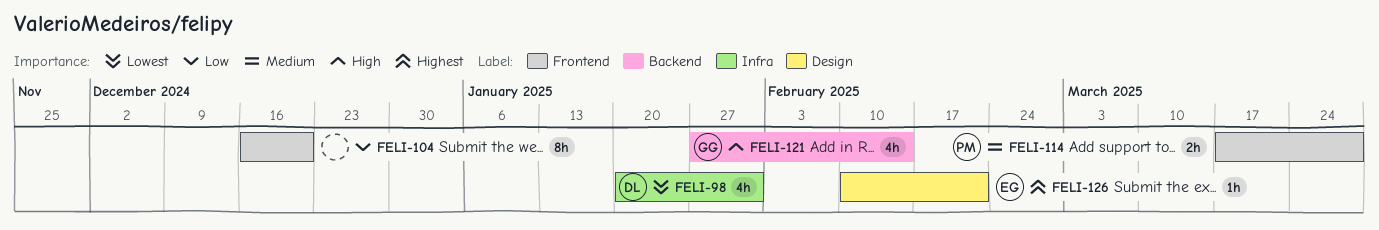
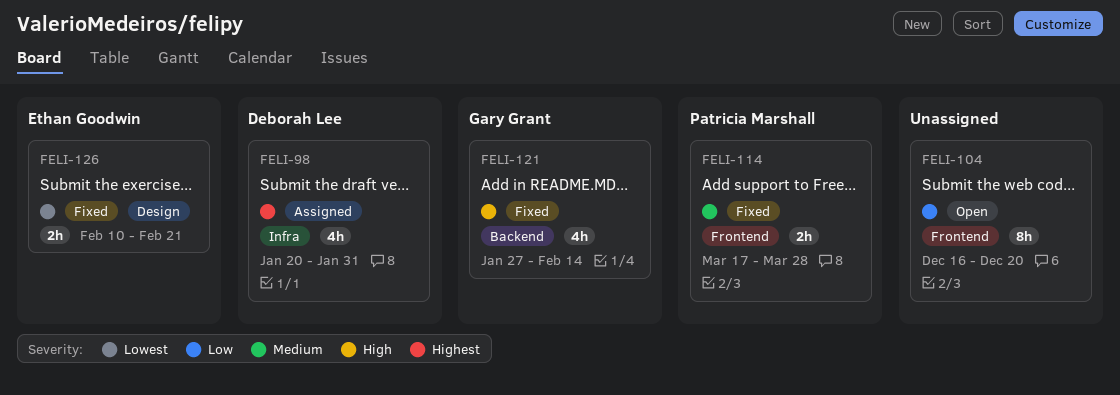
FELI-98, priority: Lowest -> Highest
FELI-126, priority: Highest -> Lowest
FELI-126, estimate: 1h -> 2h

